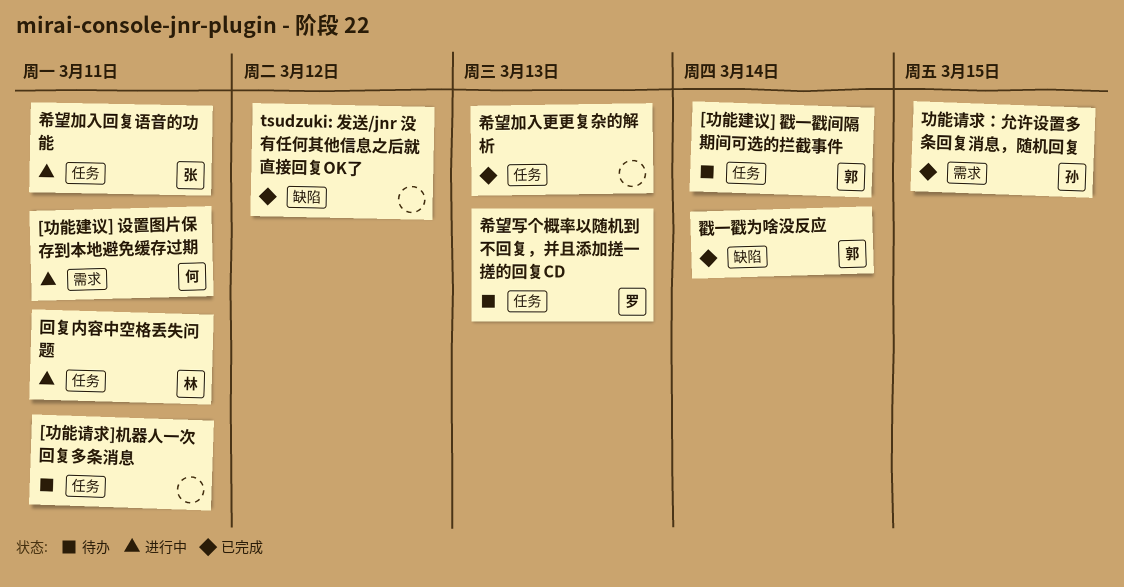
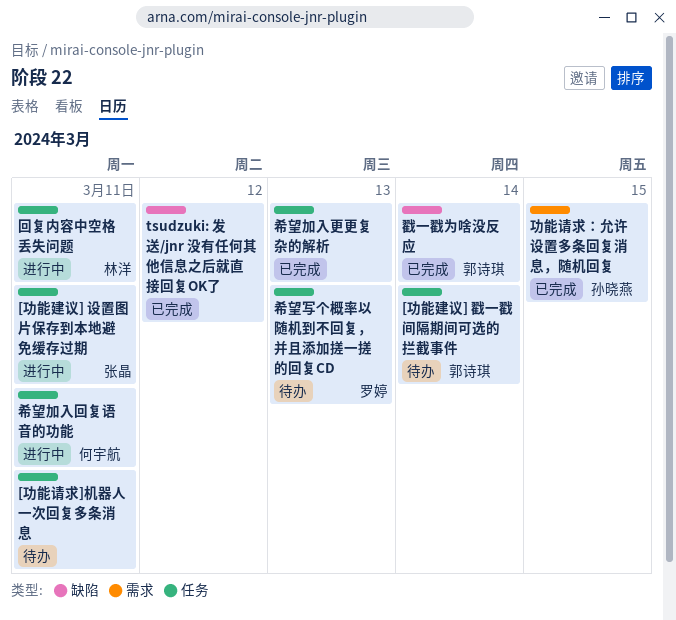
[功能建议] 设置图片保存到本地避免缓存过期, owner: 何宇航 -> 张晶
[功能建议] 设置图片保存到本地避免缓存过期, label: 需求 -> 任务
希望加入回复语音的功能, owner: 张晶 -> 何宇航

